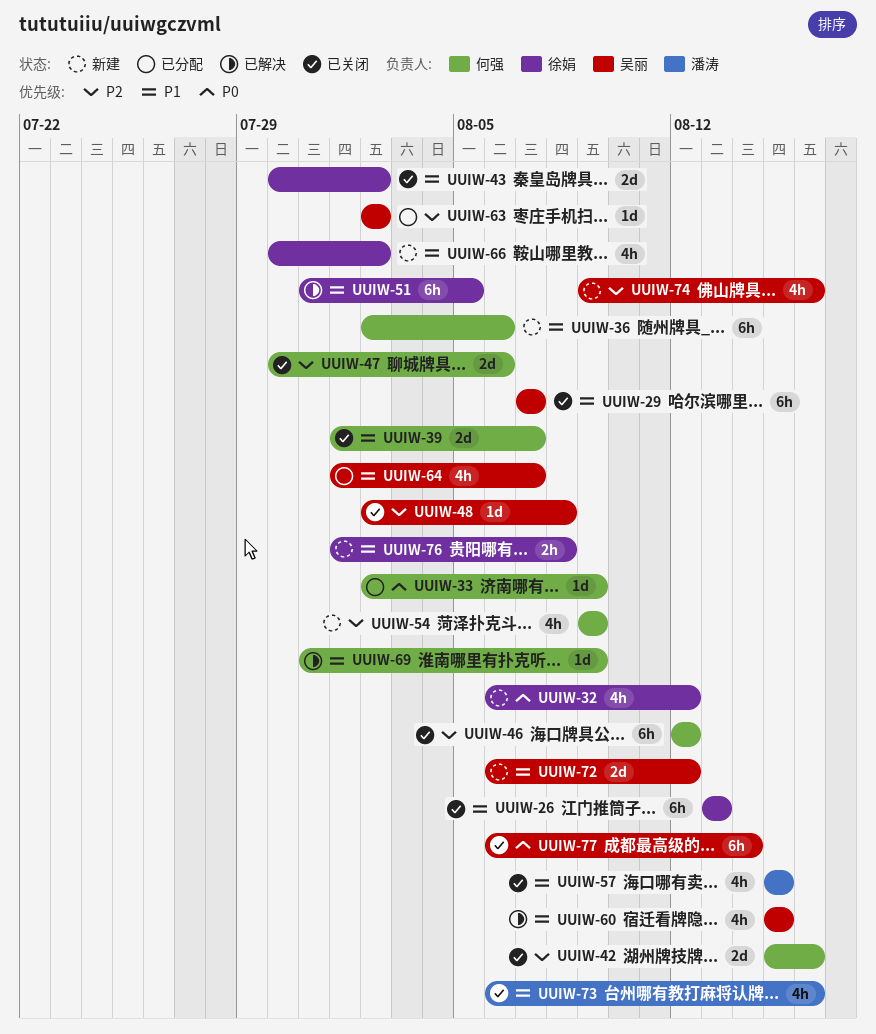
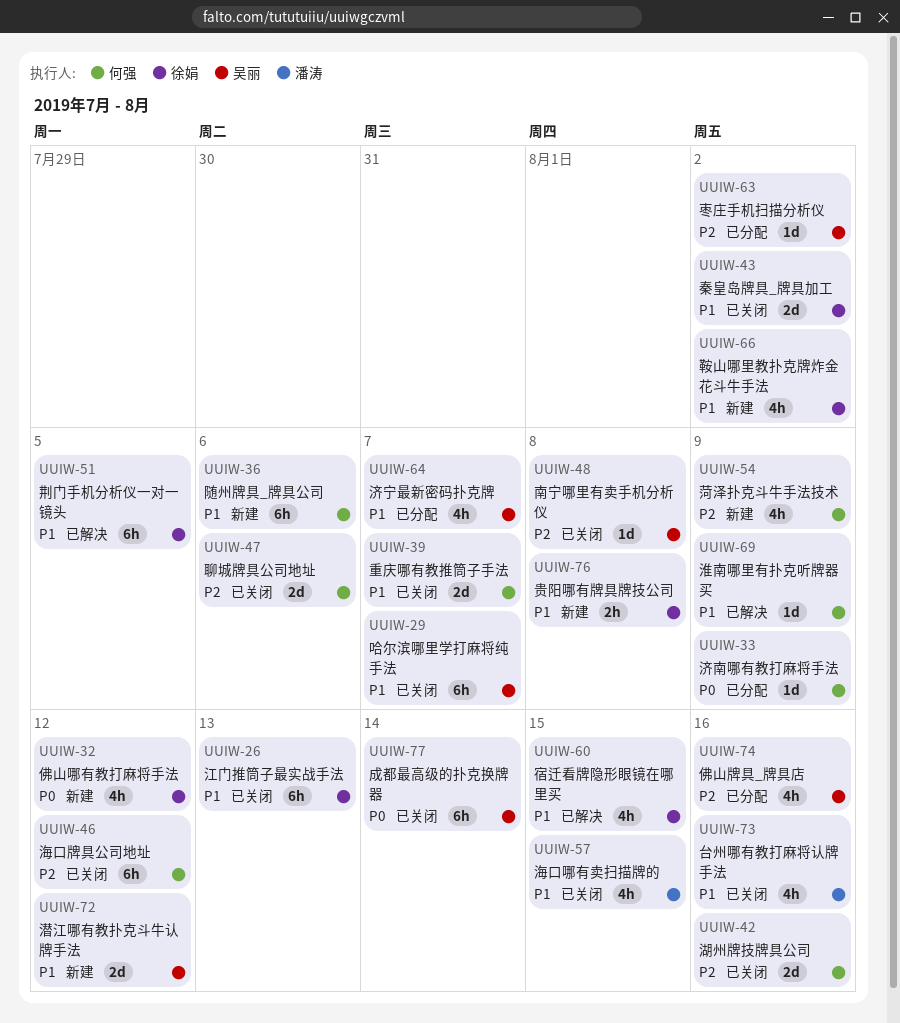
UUIW-60, owner: 吴丽 -> 徐娟
UUIW-74, status: 新建 -> 已分配

